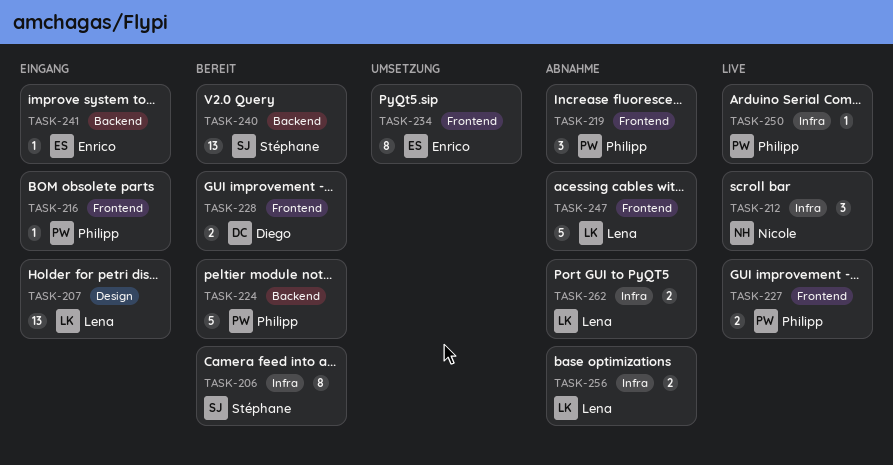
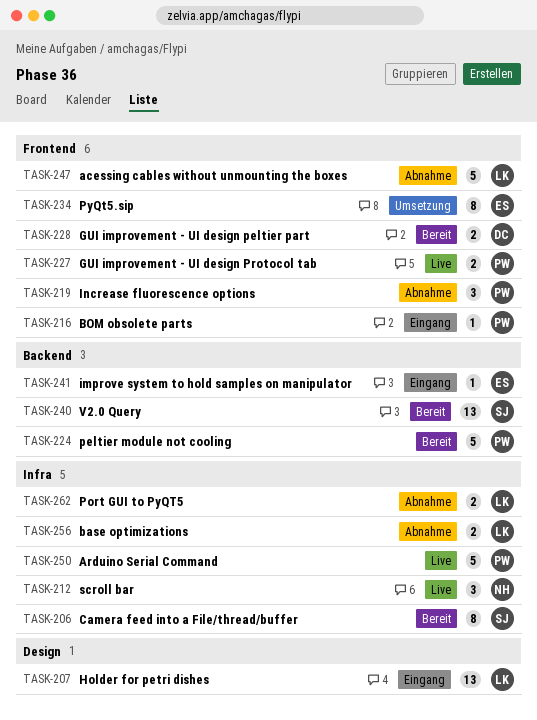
TASK-250, estimate: 1 -> 5

